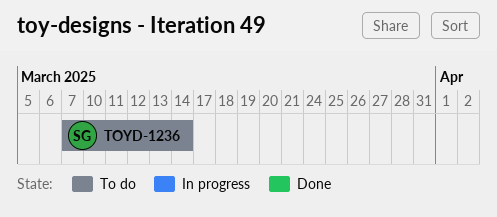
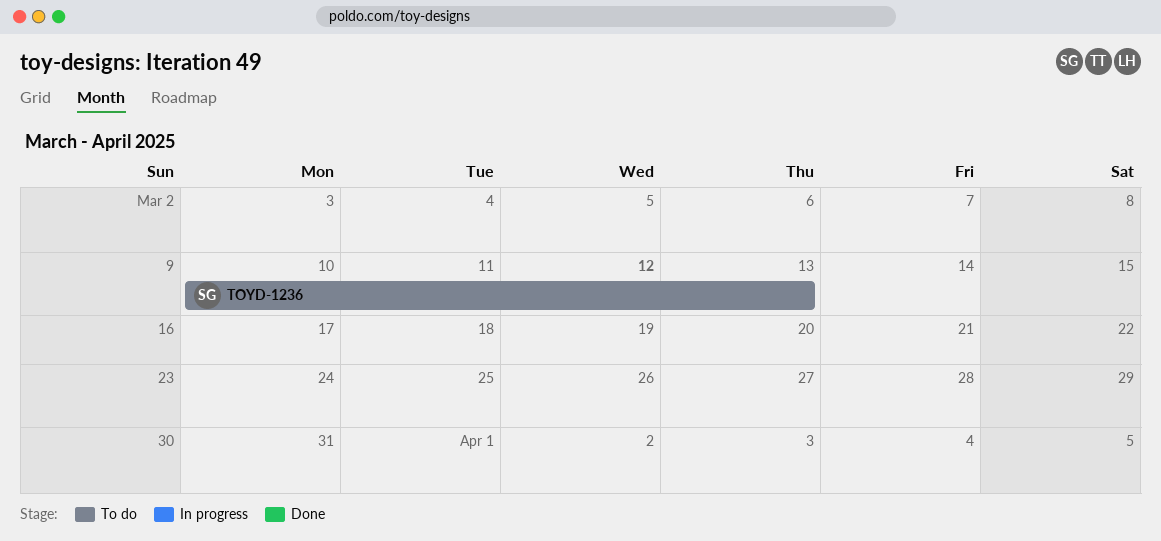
TOYD-1236, start: Mar 7 -> Mar 10
TOYD-1236, due: Mar 14 -> Mar 13

